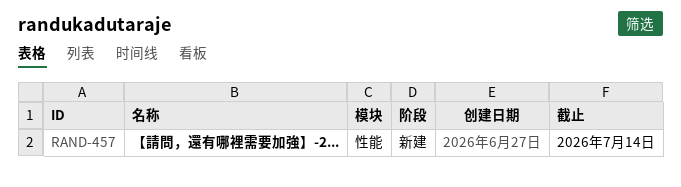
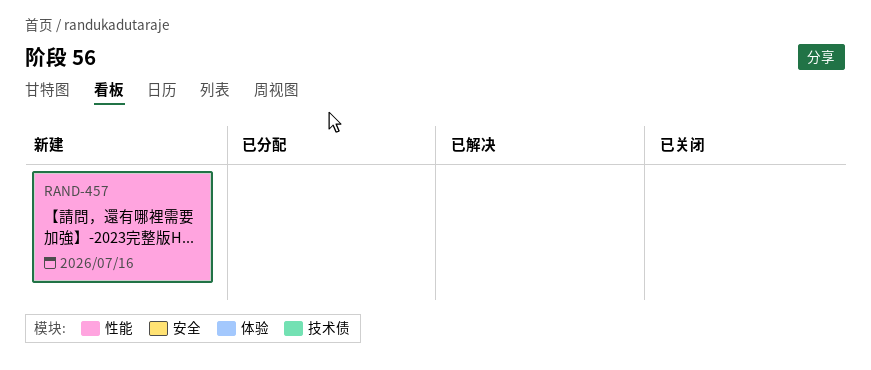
RAND-457, due: Jul 14 -> Jul 16

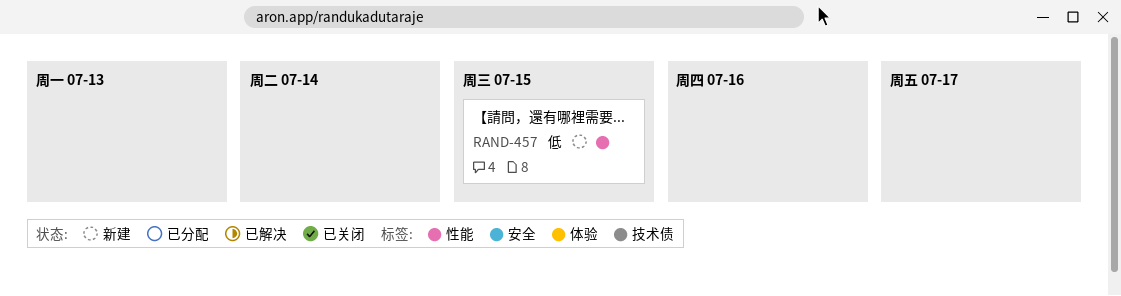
RAND-457, due: Jul 16 -> Jul 15

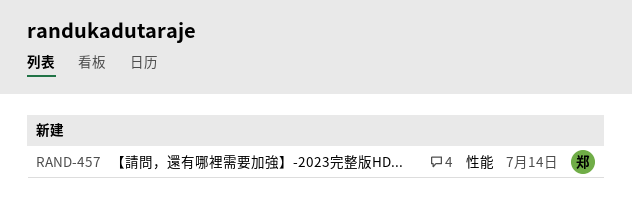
RAND-457, due: Jul 15 -> Jul 14

